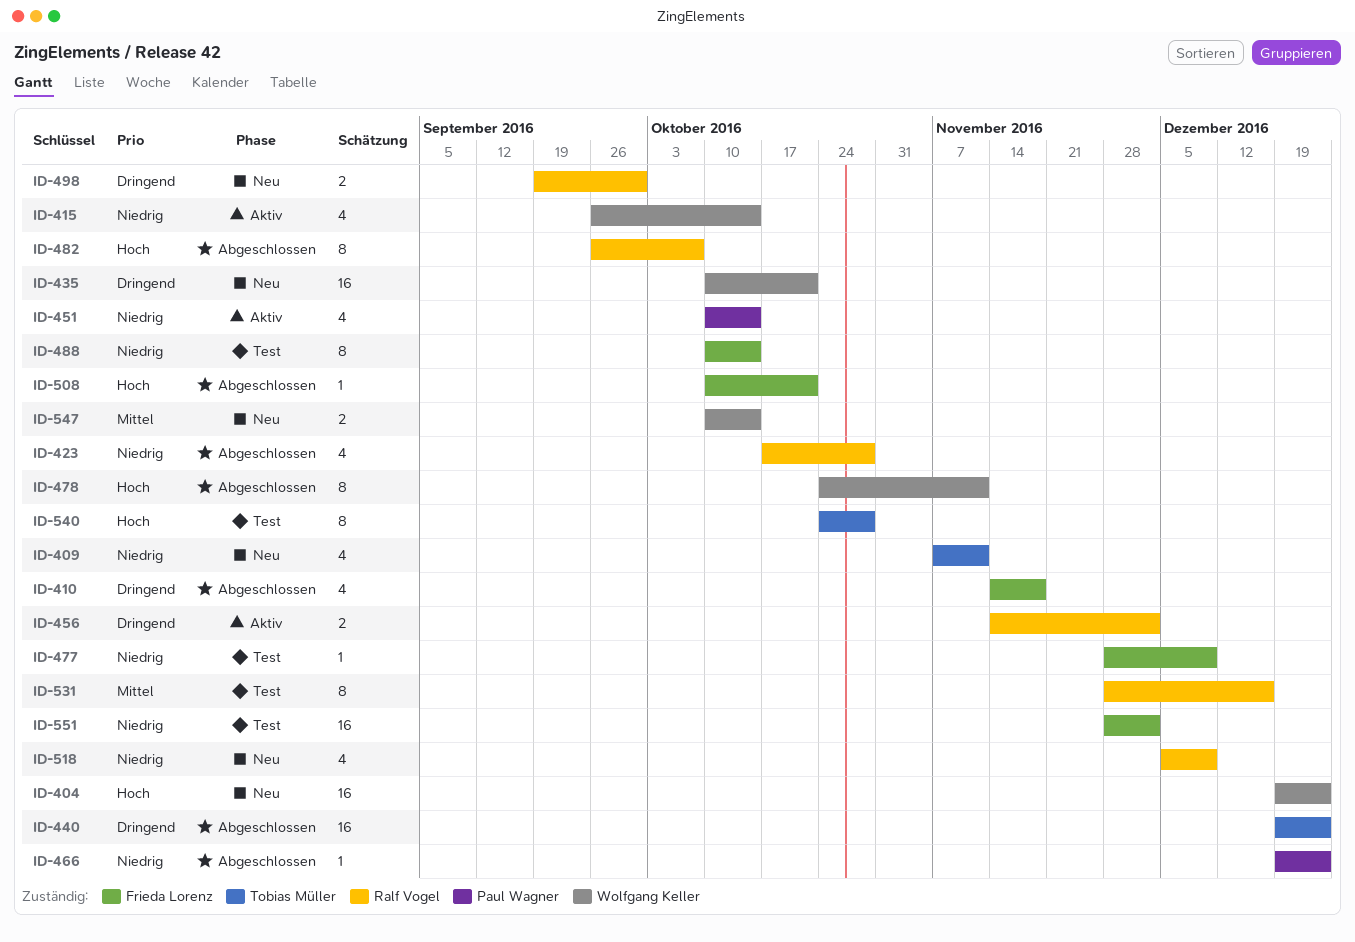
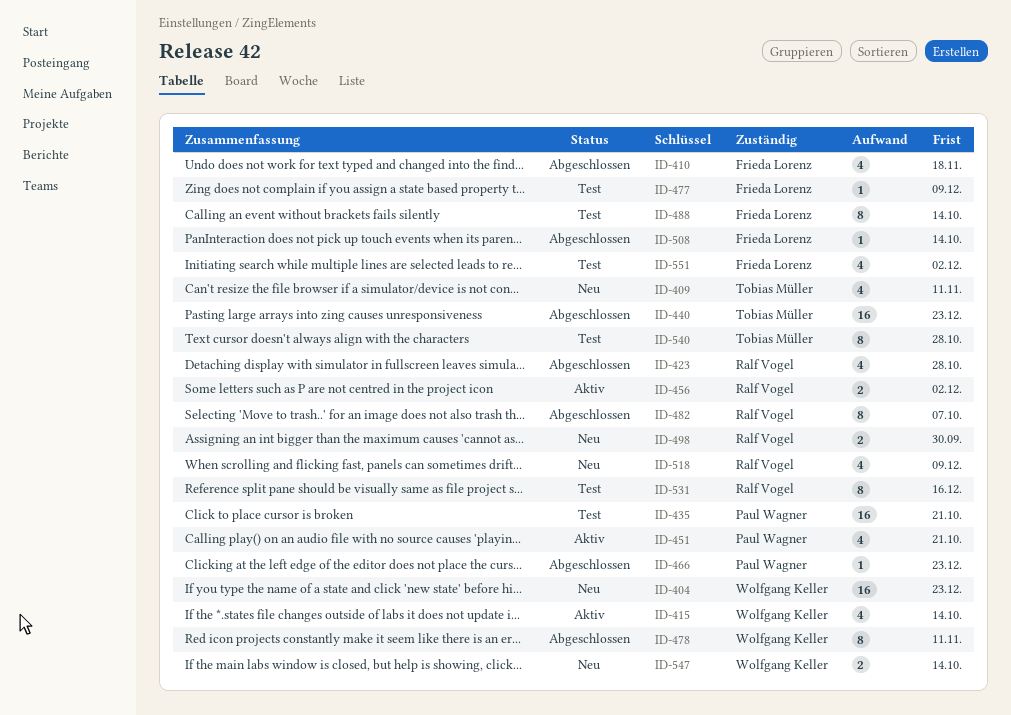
ID-435, status: Neu -> Test
ID-435, owner: Wolfgang Keller -> Paul Wagner
ID-451, due: Oct 14 -> Oct 21
ID-508, due: Oct 21 -> Oct 14
ID-551, estimate: 16 -> 4

